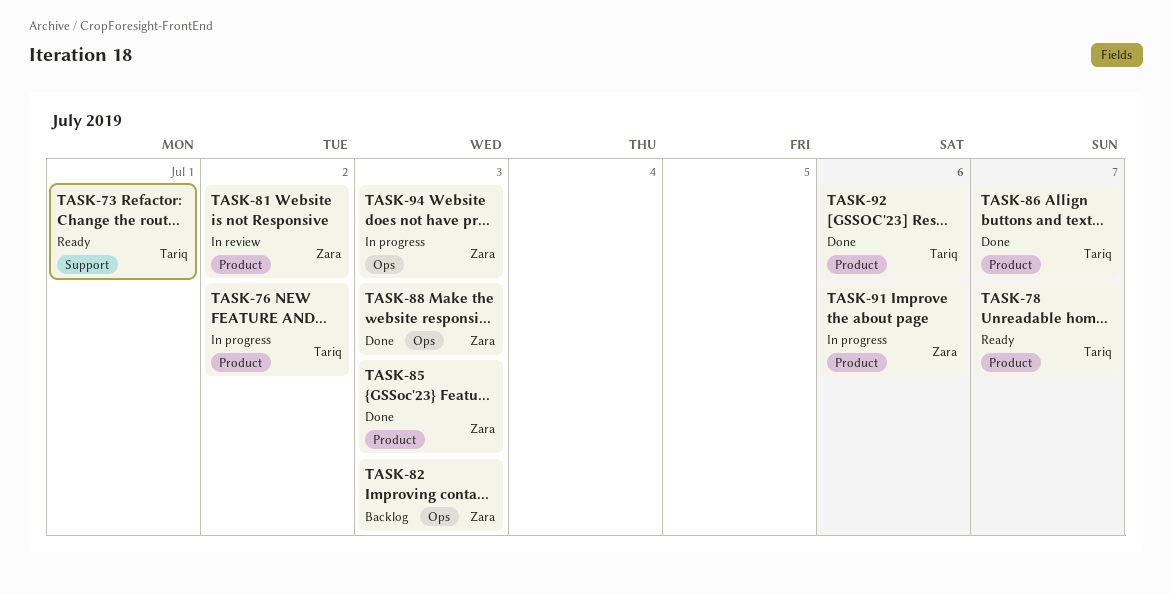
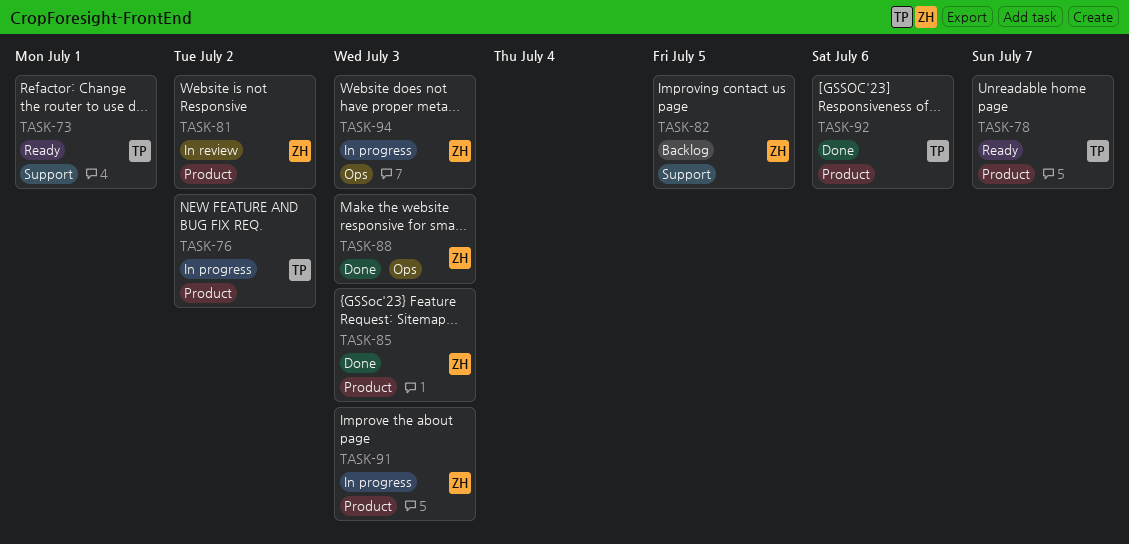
TASK-82, label: Ops -> Support
TASK-82, due: Jul 3 -> Jul 5
TASK-86: present -> none
TASK-91, due: Jul 6 -> Jul 3

